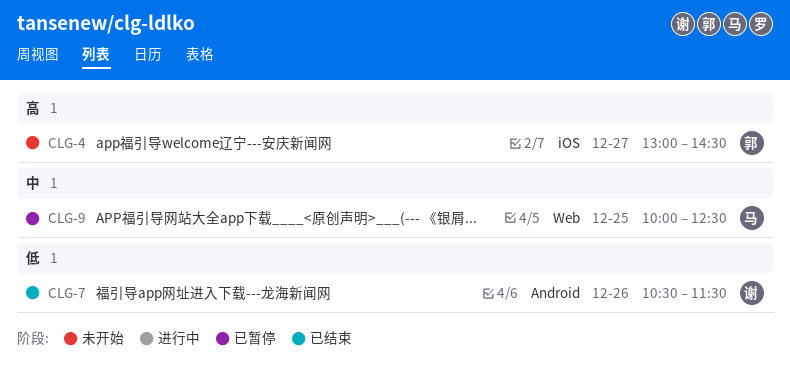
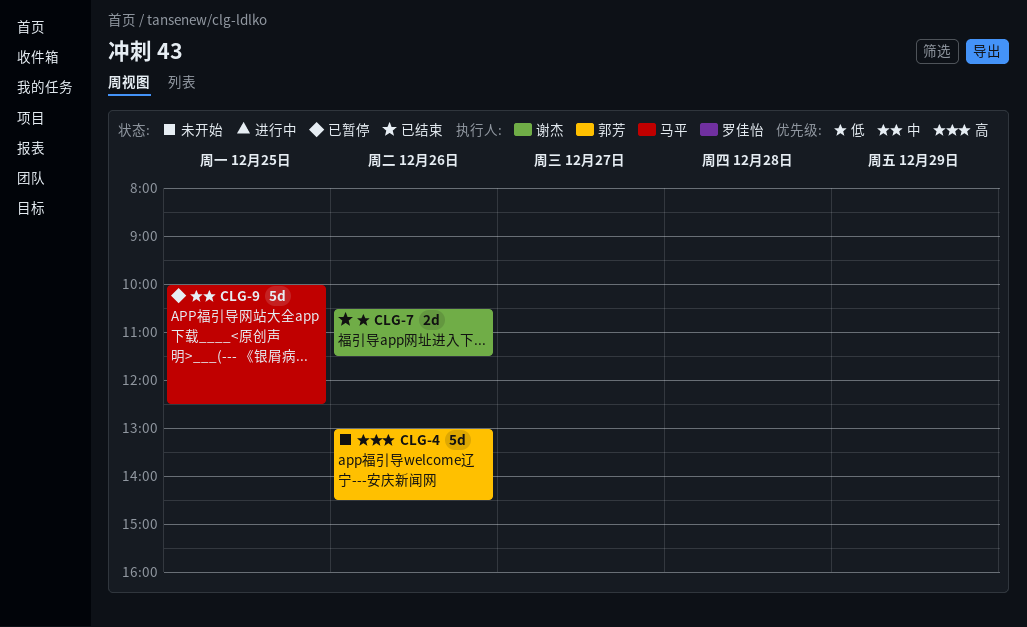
CLG-4, day: Dec 27 -> Dec 26

